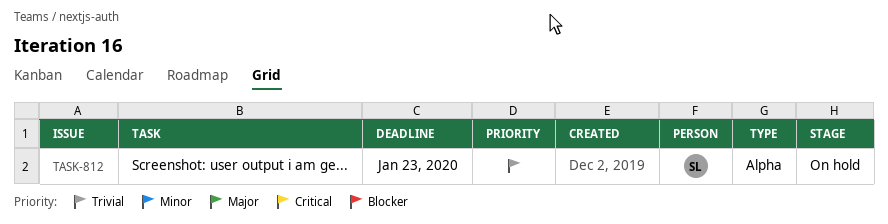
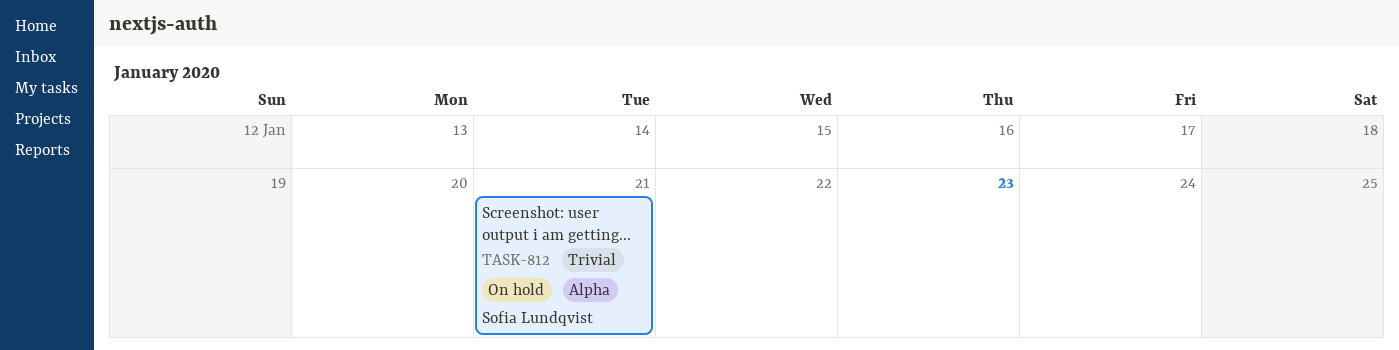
TASK-812, due: Jan 23 -> Jan 21

